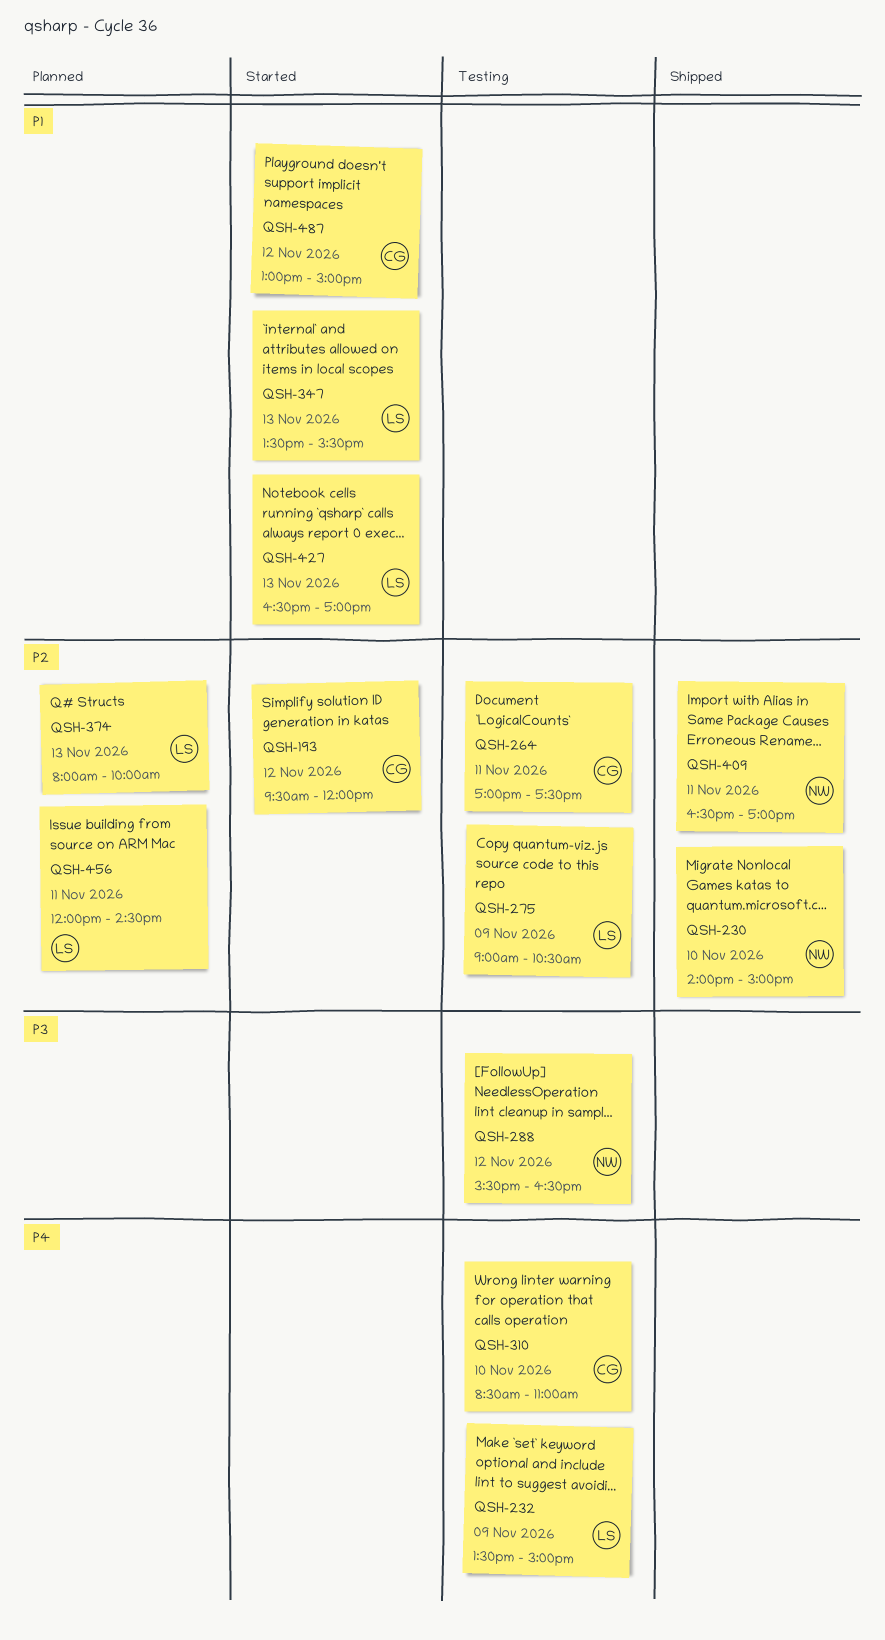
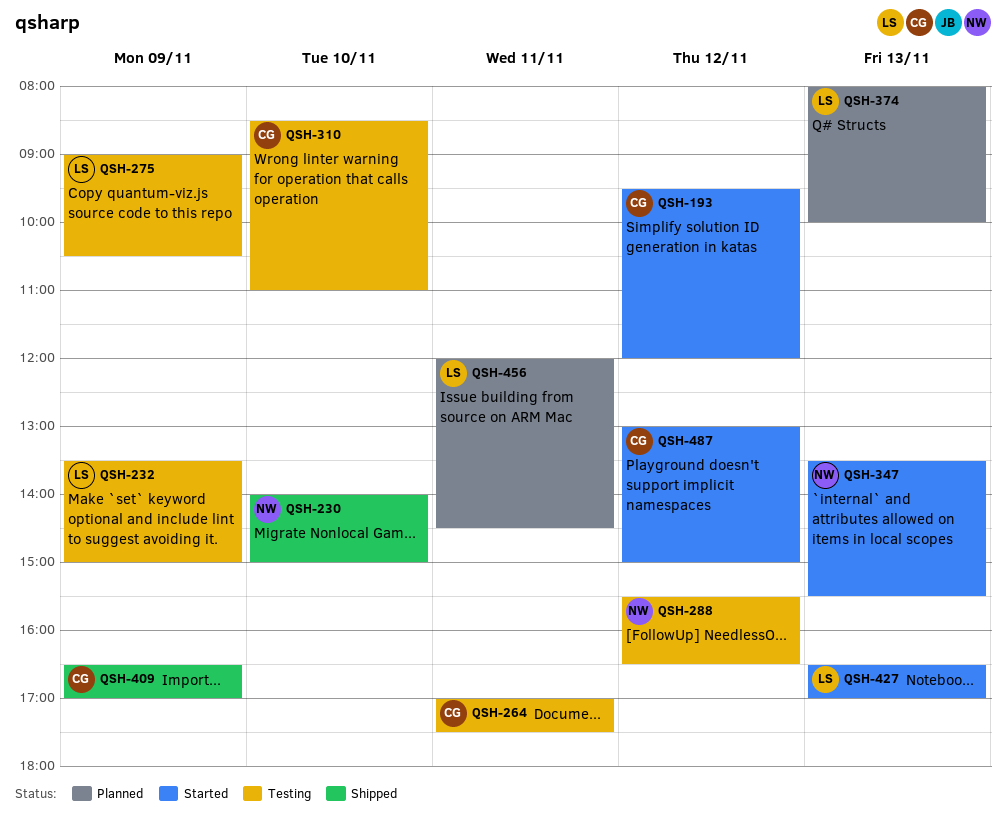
QSH-347, owner: LS -> NW
QSH-409, owner: NW -> CG
QSH-409, day: Nov 11 -> Nov 9

